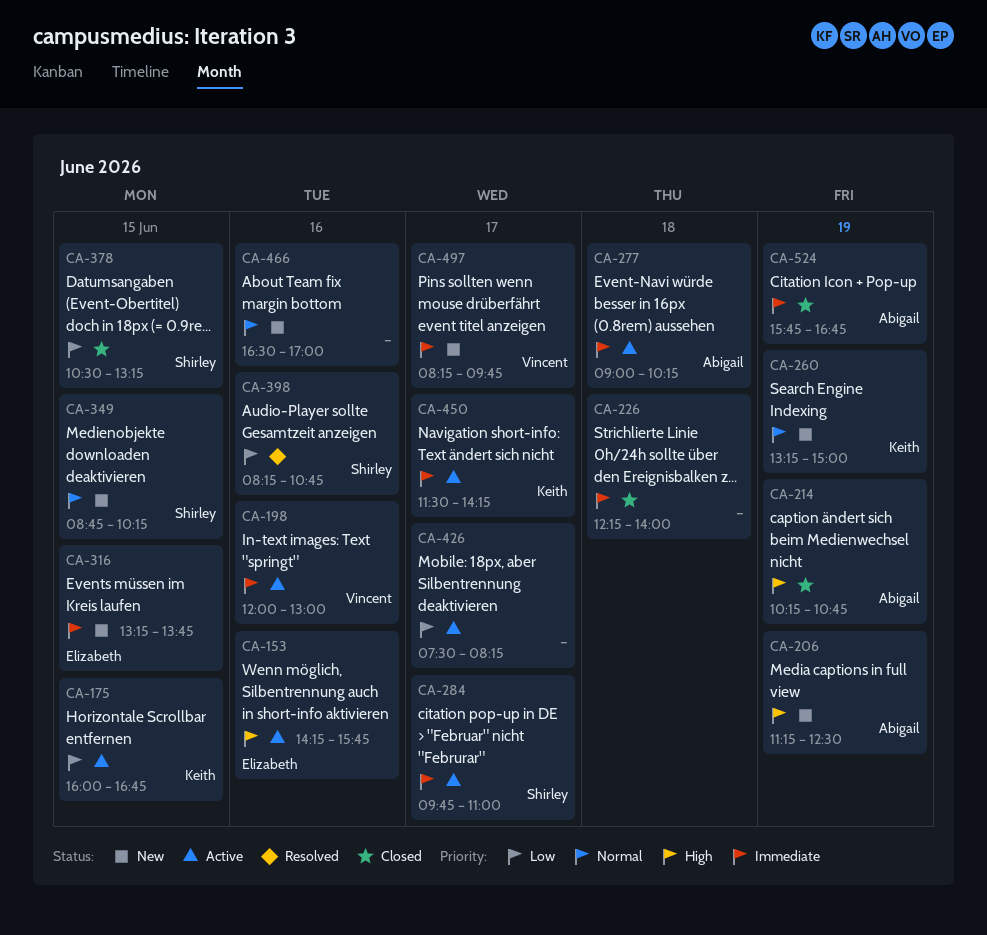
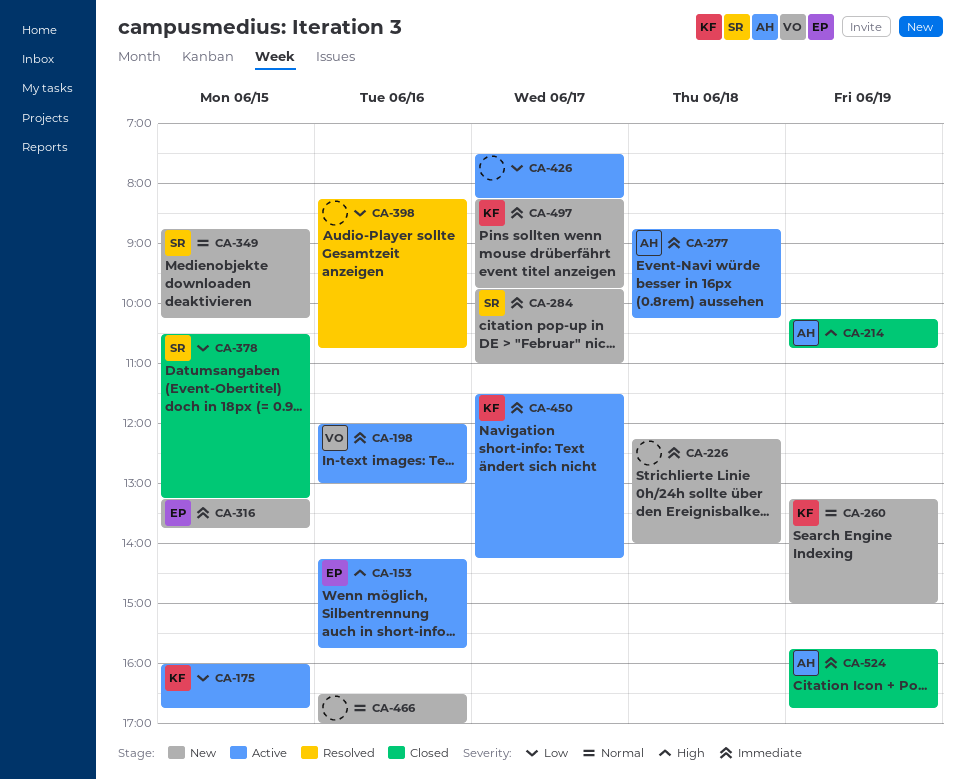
CA-206: present -> none
CA-226, status: Closed -> New
CA-277, begins: 09:00 -> 08:45
CA-284, status: Active -> New
CA-398, owner: Shirley -> none
CA-497, owner: Vincent -> Keith

